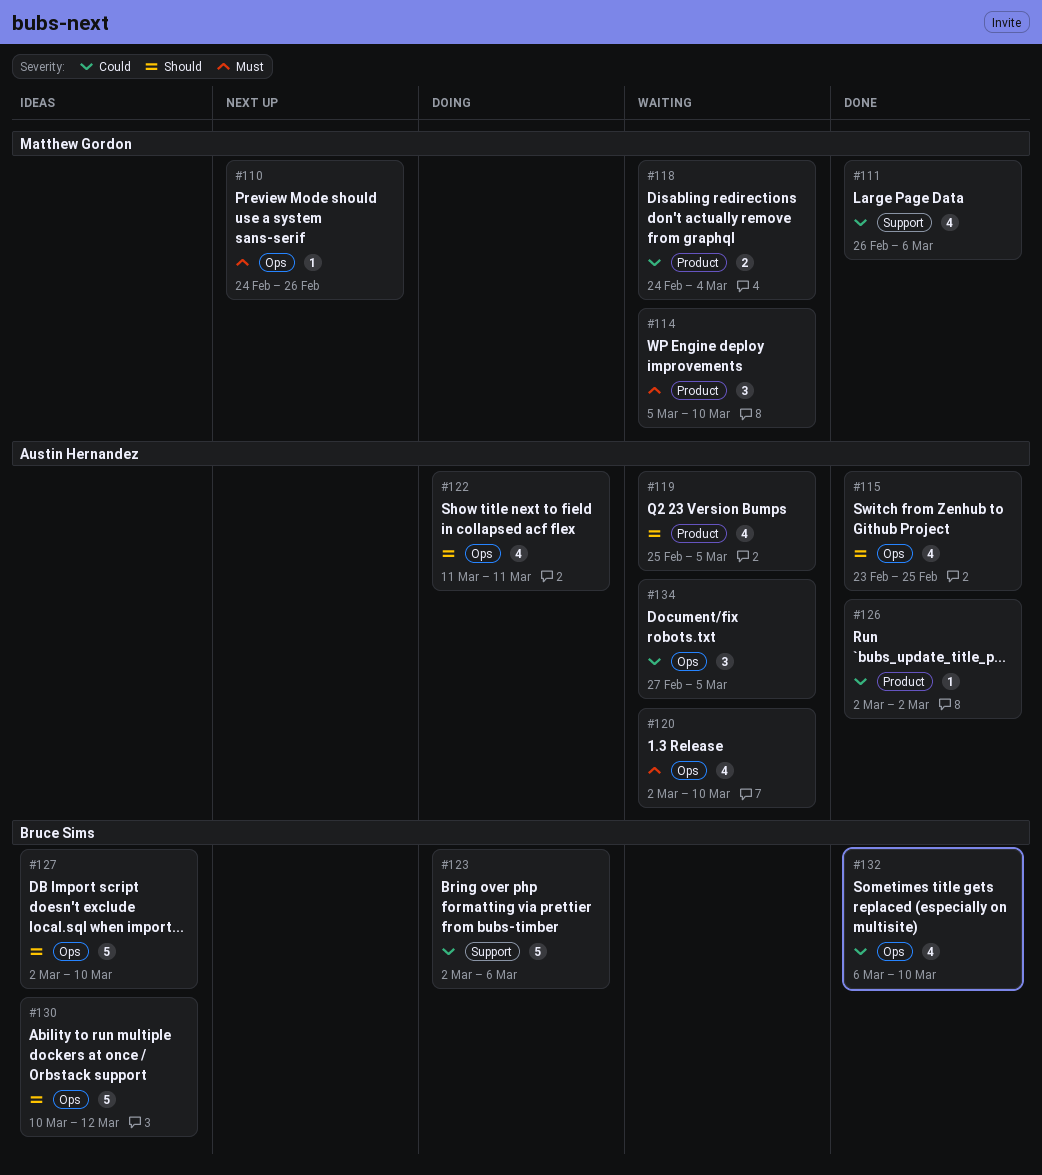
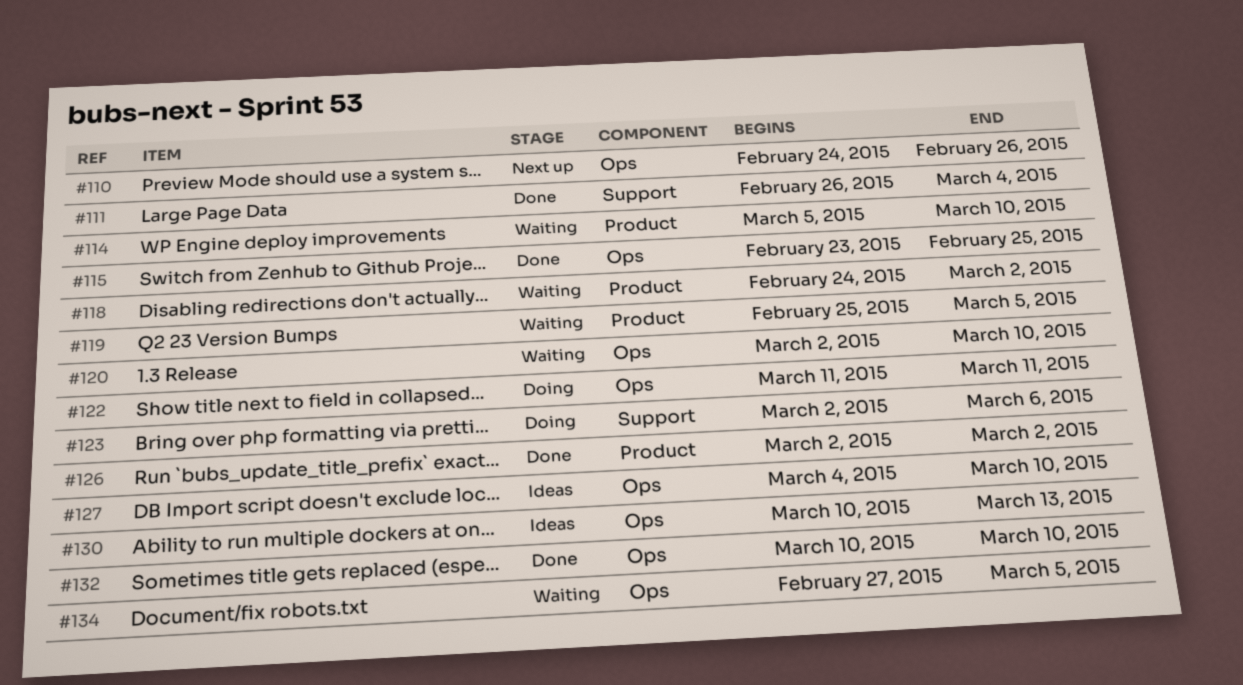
#111, due: Mar 6 -> Mar 4
#118, due: Mar 4 -> Mar 2
#127, start: Mar 2 -> Mar 4
#130, due: Mar 12 -> Mar 13
#132, start: Mar 6 -> Mar 10

